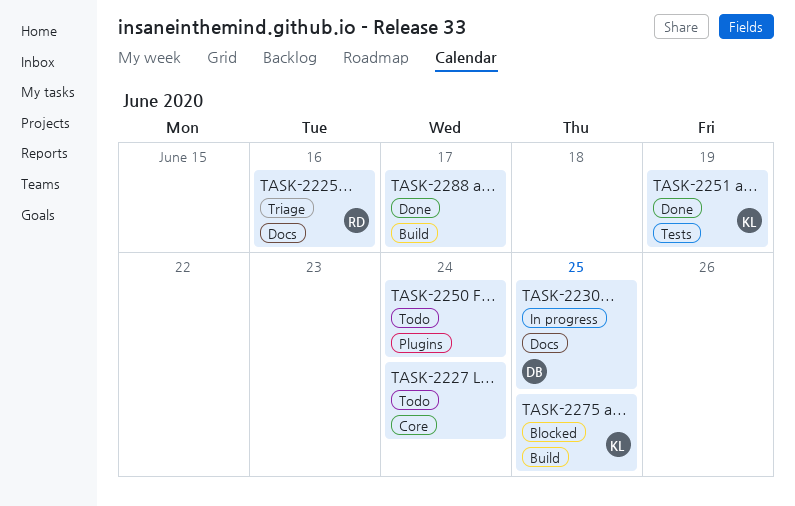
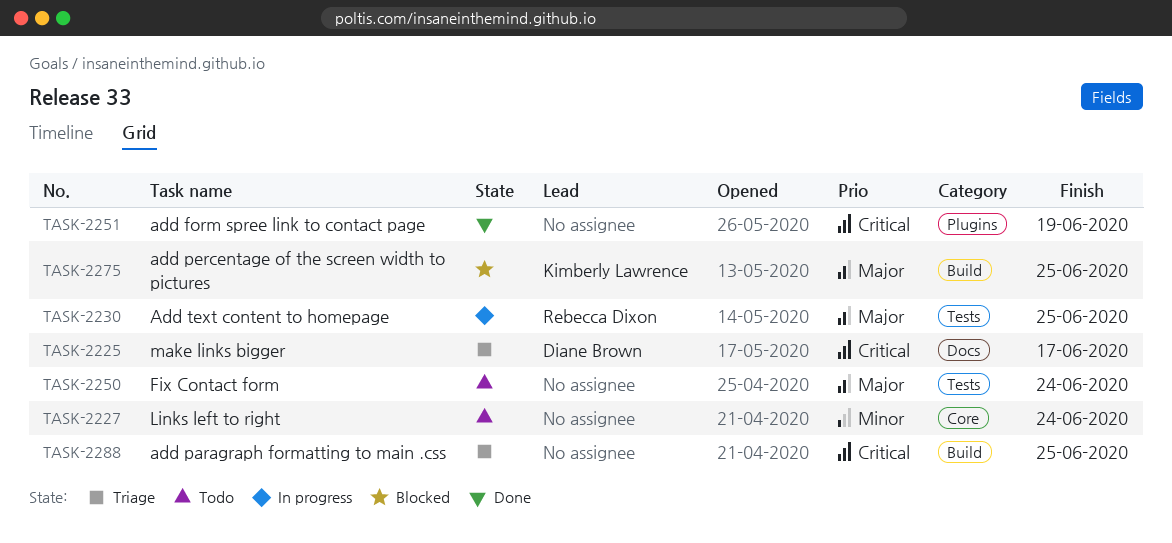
TASK-2225, owner: Rebecca Dixon -> Diane Brown
TASK-2225, due: Jun 16 -> Jun 17
TASK-2230, owner: Diane Brown -> Rebecca Dixon
TASK-2230, label: Docs -> Tests
TASK-2250, label: Plugins -> Tests
TASK-2251, owner: Kimberly Lawrence -> none
TASK-2251, label: Tests -> Plugins
TASK-2288, status: Done -> Triage
TASK-2288, due: Jun 17 -> Jun 25

